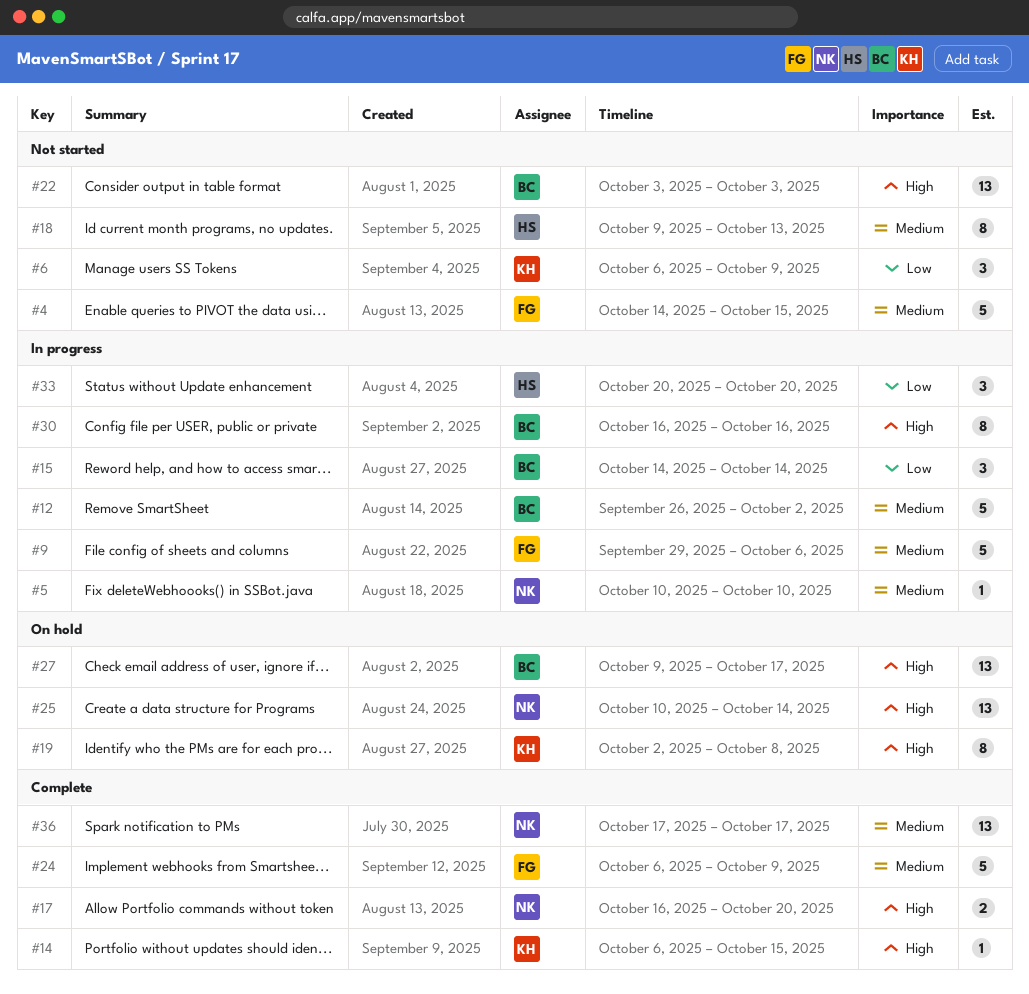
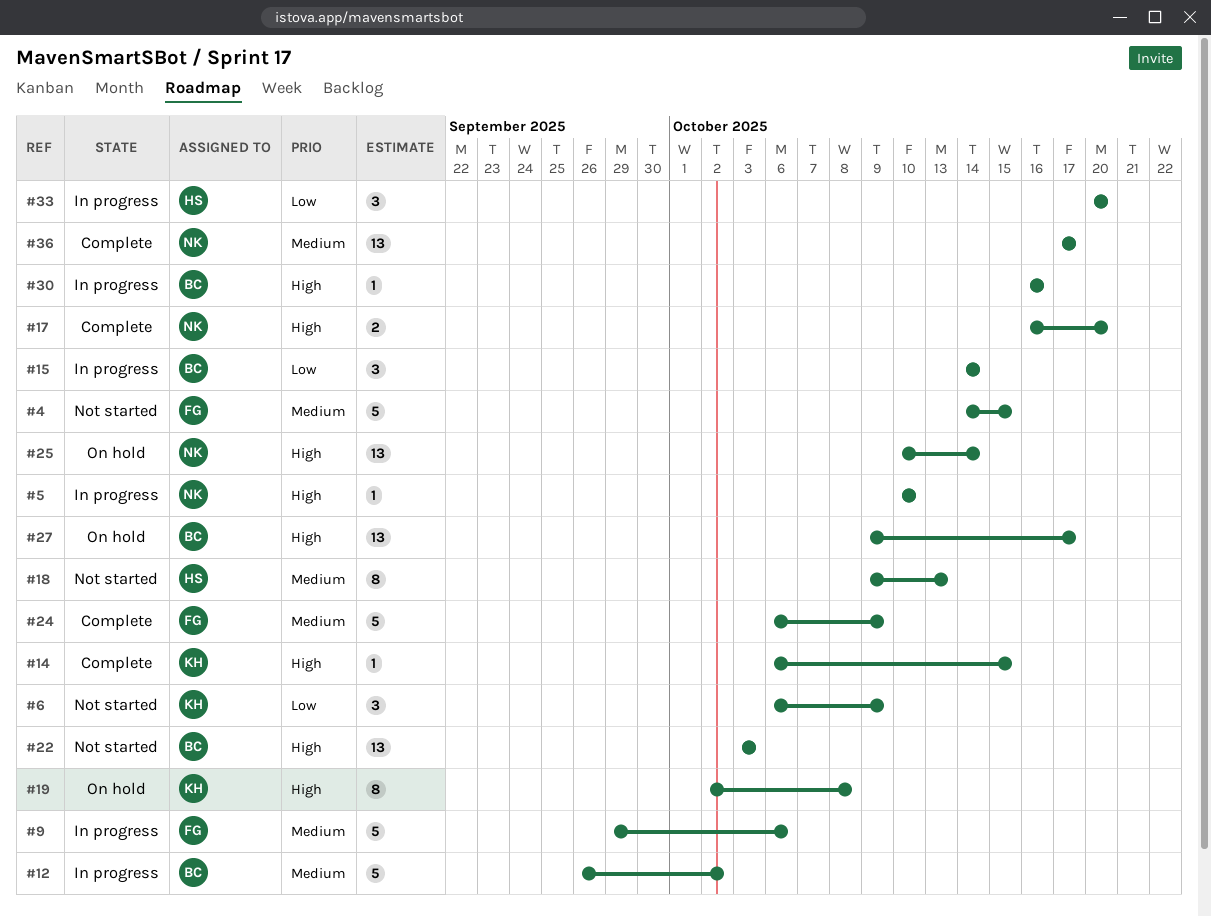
#5, priority: Medium -> High
#30, estimate: 8 -> 1

